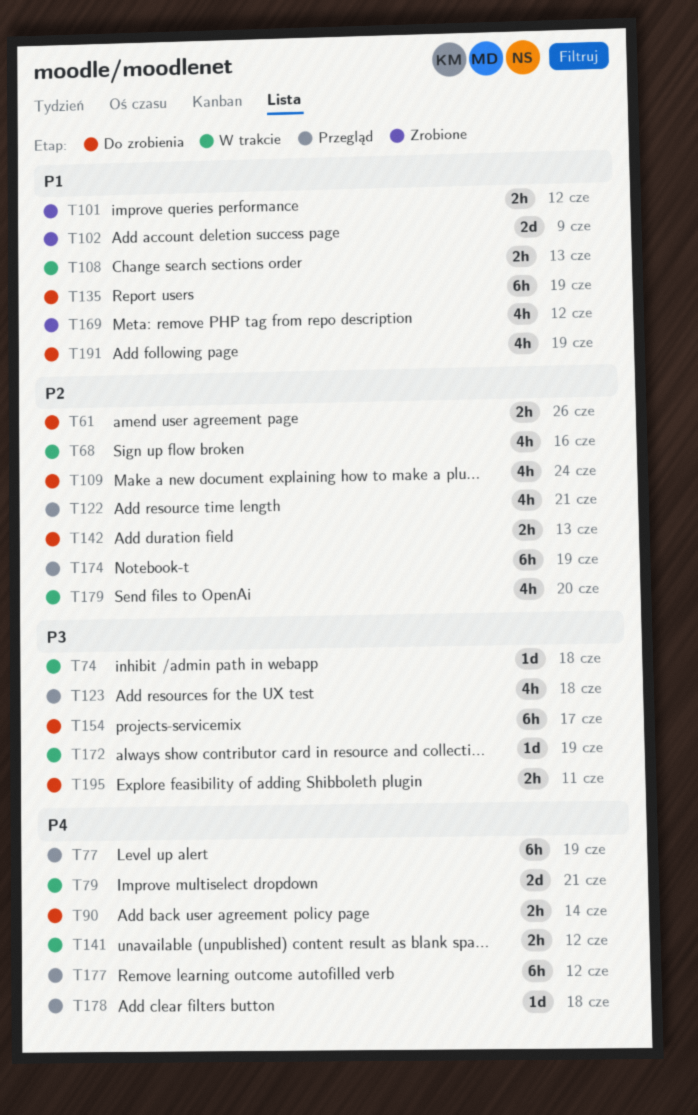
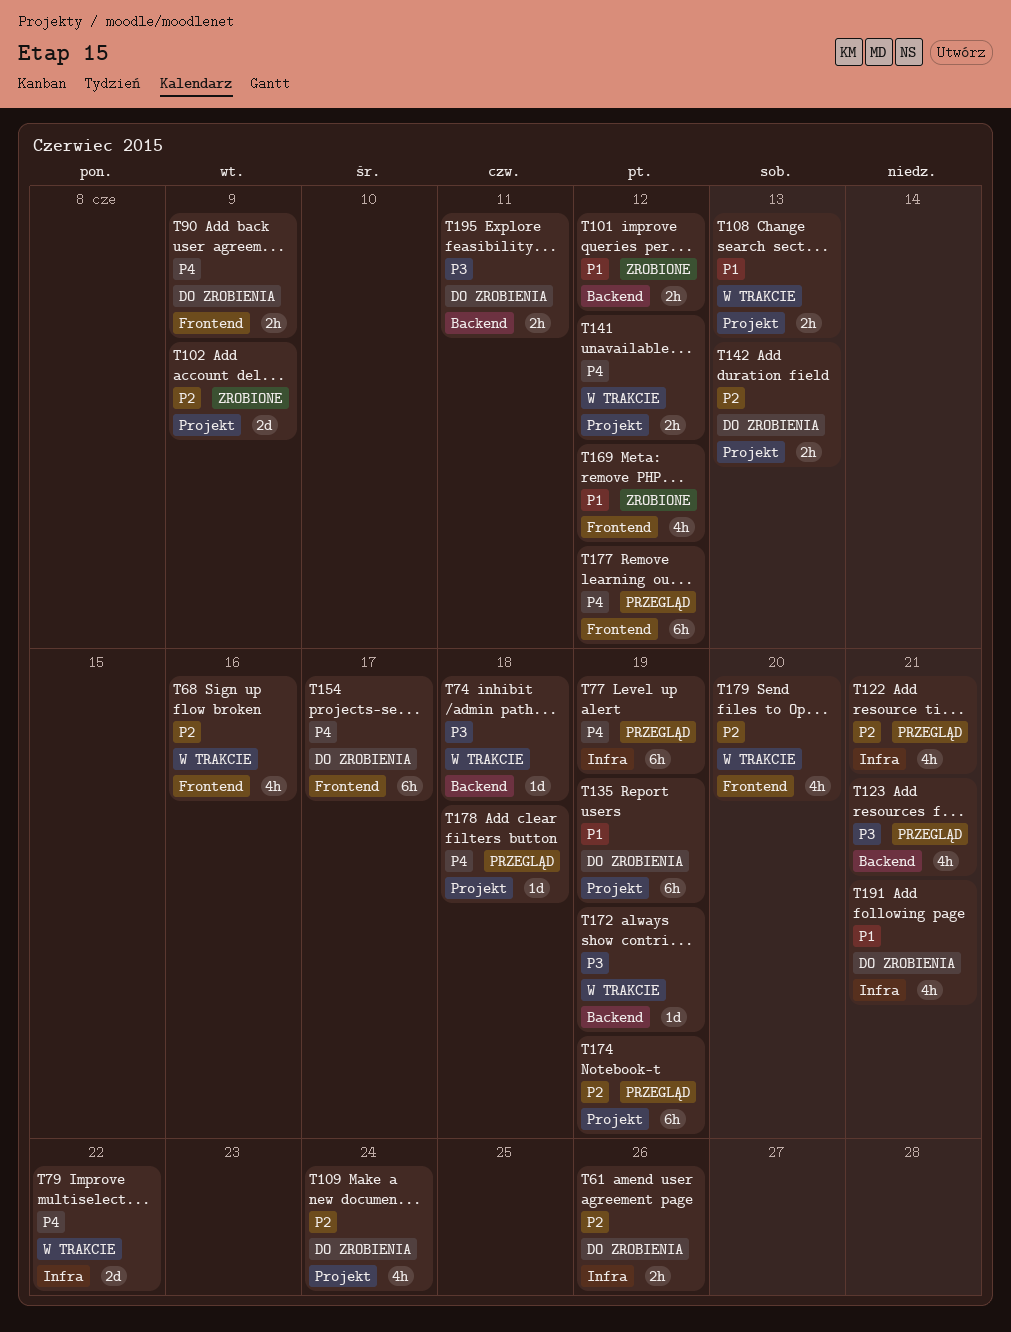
T79, due: Jun 21 -> Jun 22
T90, due: Jun 14 -> Jun 9
T102, priority: P1 -> P2
T123, due: Jun 18 -> Jun 21
T154, priority: P3 -> P4
T191, due: Jun 19 -> Jun 21

